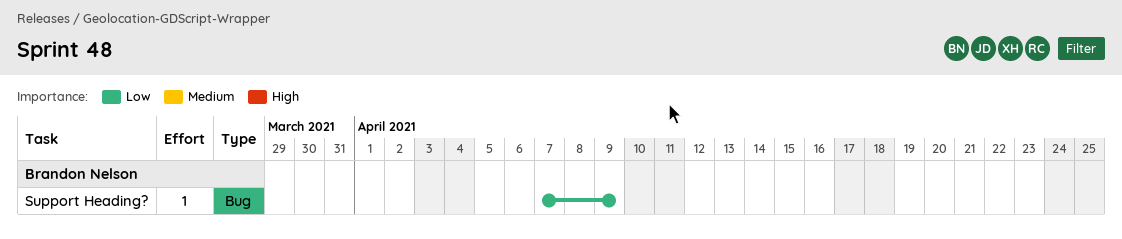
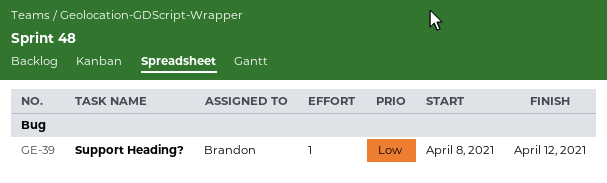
Support Heading?, start: Apr 7 -> Apr 8
Support Heading?, due: Apr 9 -> Apr 12

